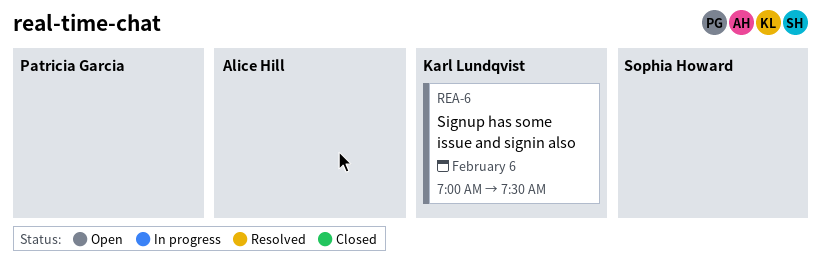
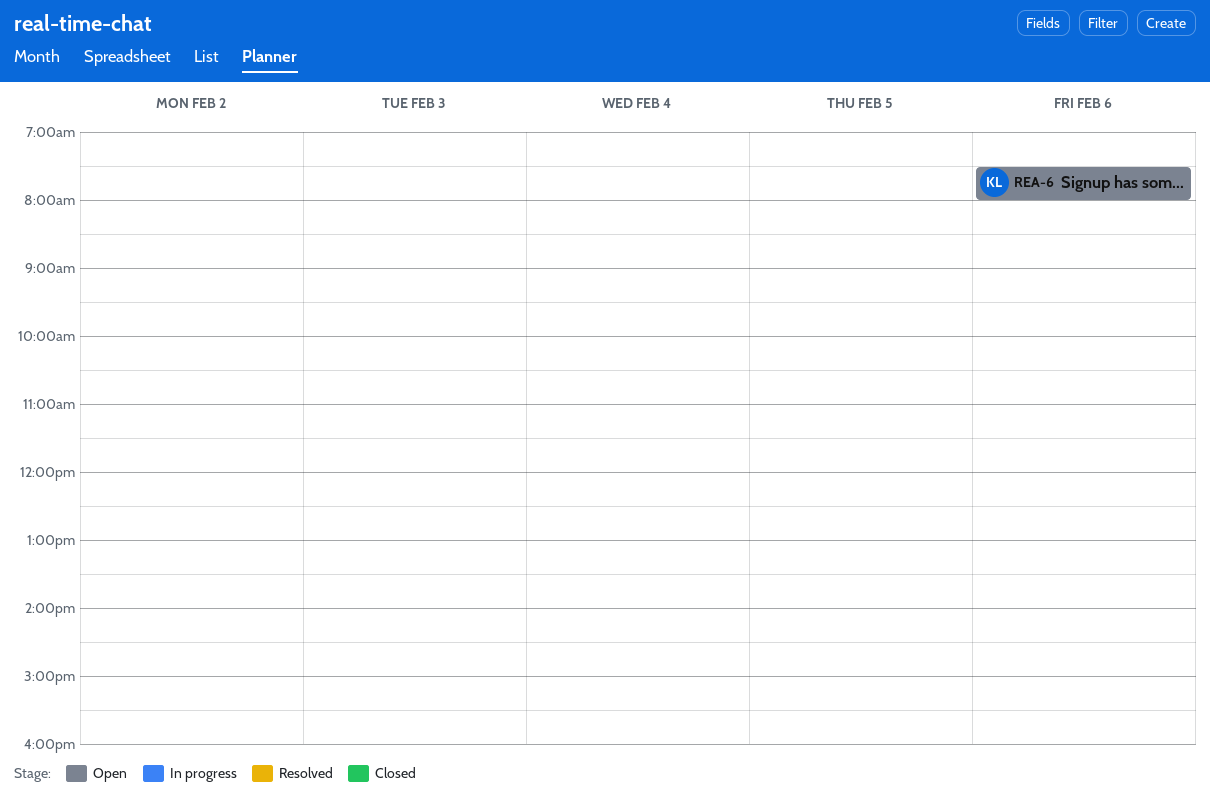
REA-6, begins: 07:00 -> 07:30
REA-6, ends: 07:30 -> 08:00

